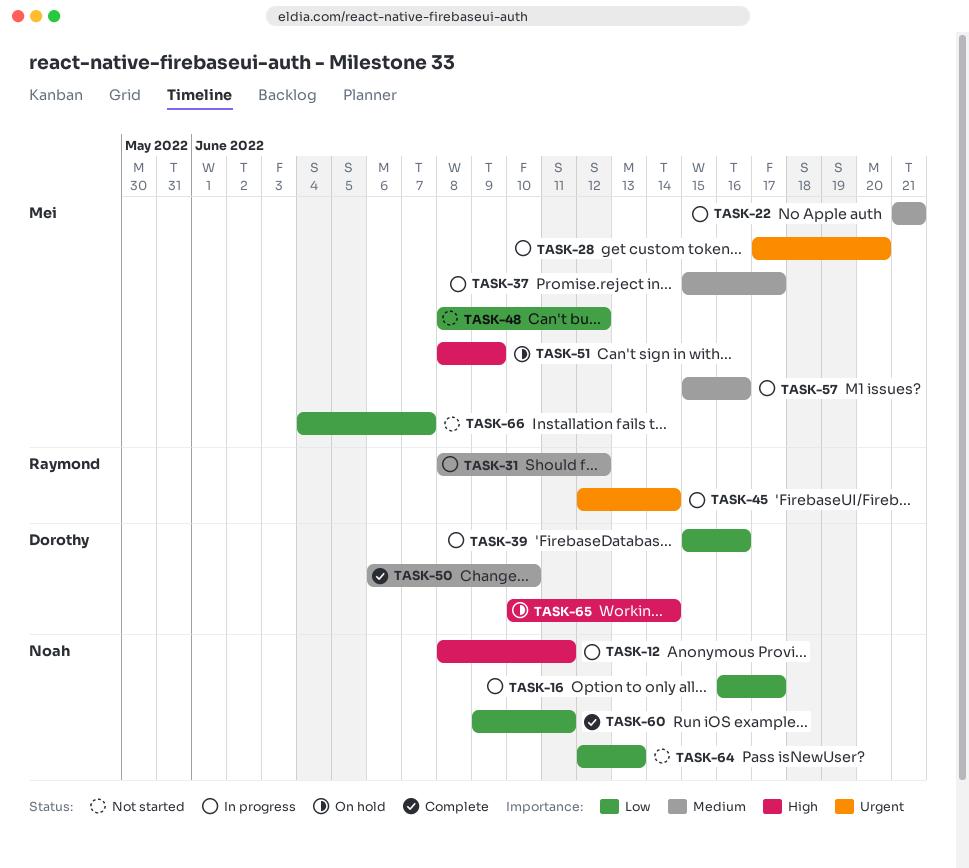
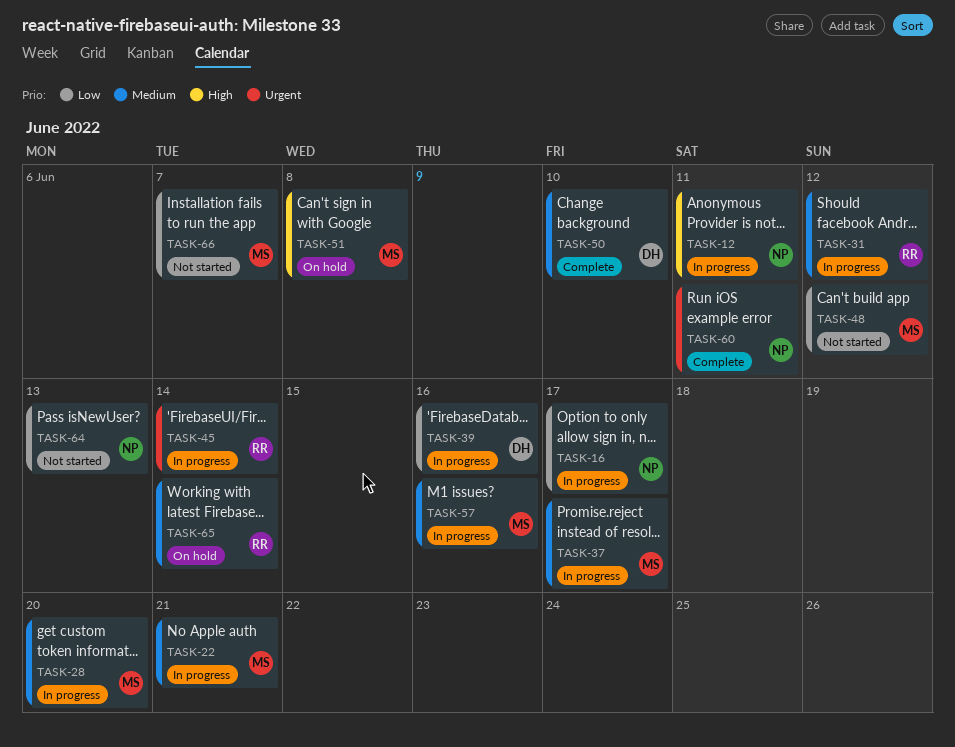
TASK-28, priority: Urgent -> Medium
TASK-51, due: Jun 9 -> Jun 8
TASK-60, priority: Low -> Urgent
TASK-65, owner: Dorothy -> Raymond
TASK-65, priority: High -> Medium

